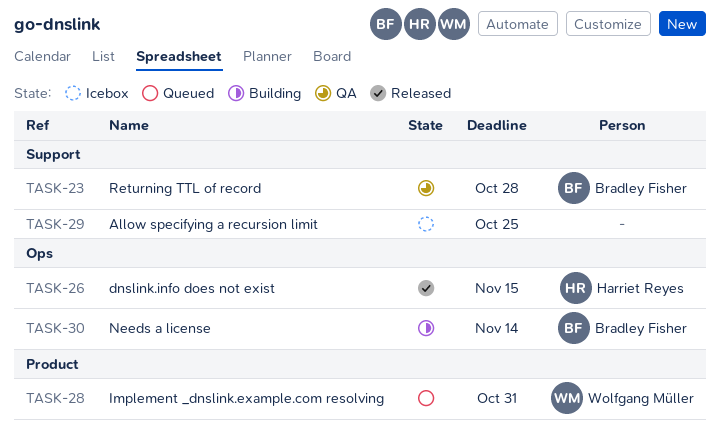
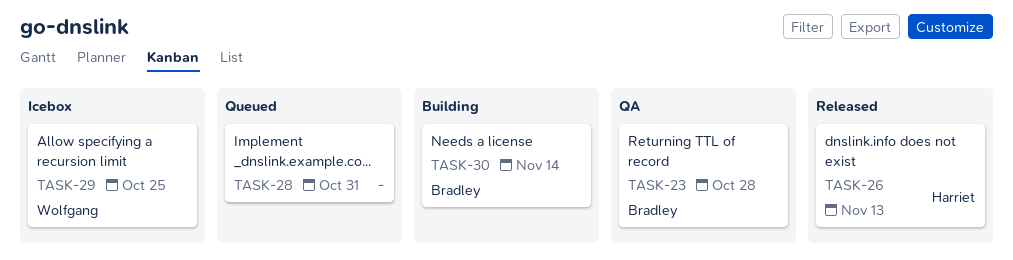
TASK-26, due: Nov 15 -> Nov 13
TASK-28, owner: Wolfgang Müller -> none
TASK-29, owner: none -> Wolfgang Müller

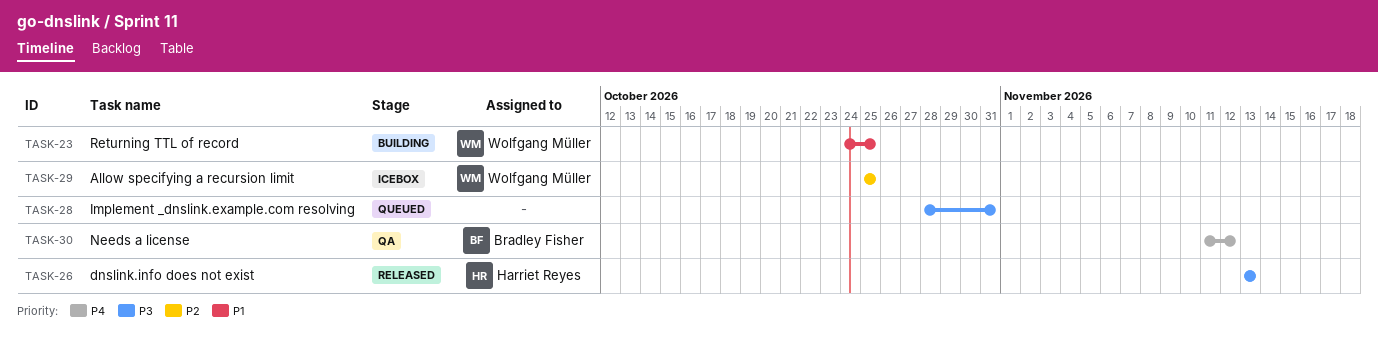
TASK-23, status: QA -> Building
TASK-23, owner: Bradley Fisher -> Wolfgang Müller
TASK-23, due: Oct 28 -> Oct 25
TASK-30, status: Building -> QA
TASK-30, due: Nov 14 -> Nov 12

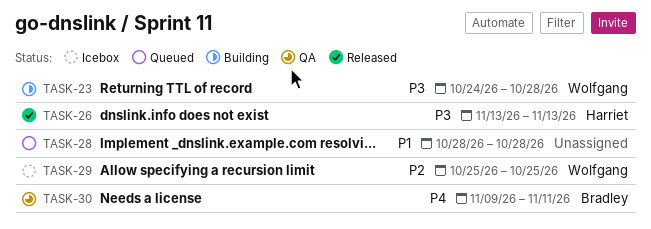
TASK-23, priority: P1 -> P3
TASK-23, due: Oct 25 -> Oct 28
TASK-28, priority: P3 -> P1
TASK-28, due: Oct 31 -> Oct 28
TASK-30, start: Nov 11 -> Nov 9
TASK-30, due: Nov 12 -> Nov 11

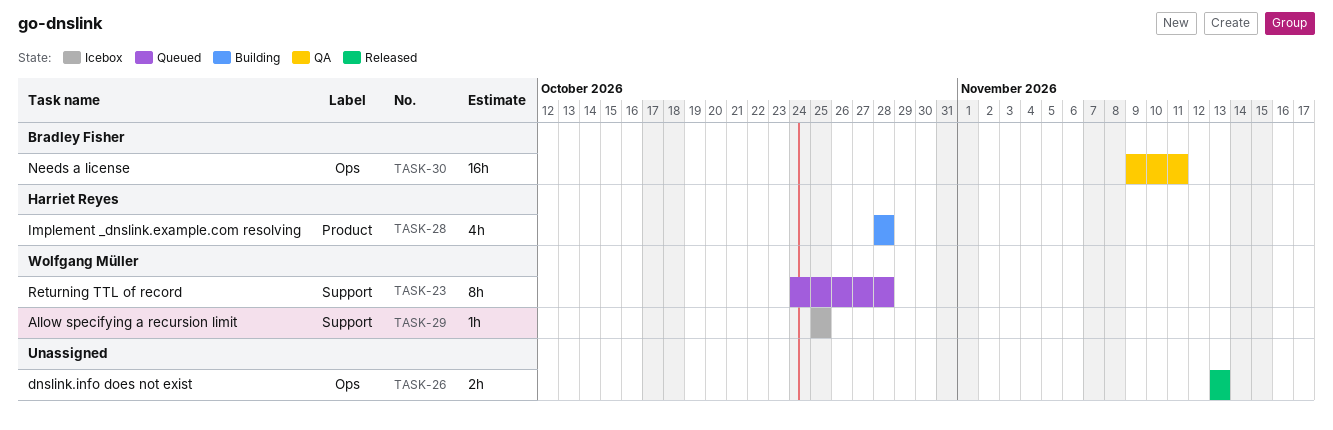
TASK-23, status: Building -> Queued
TASK-26, owner: Harriet Reyes -> none
TASK-28, status: Queued -> Building
TASK-28, owner: none -> Harriet Reyes

